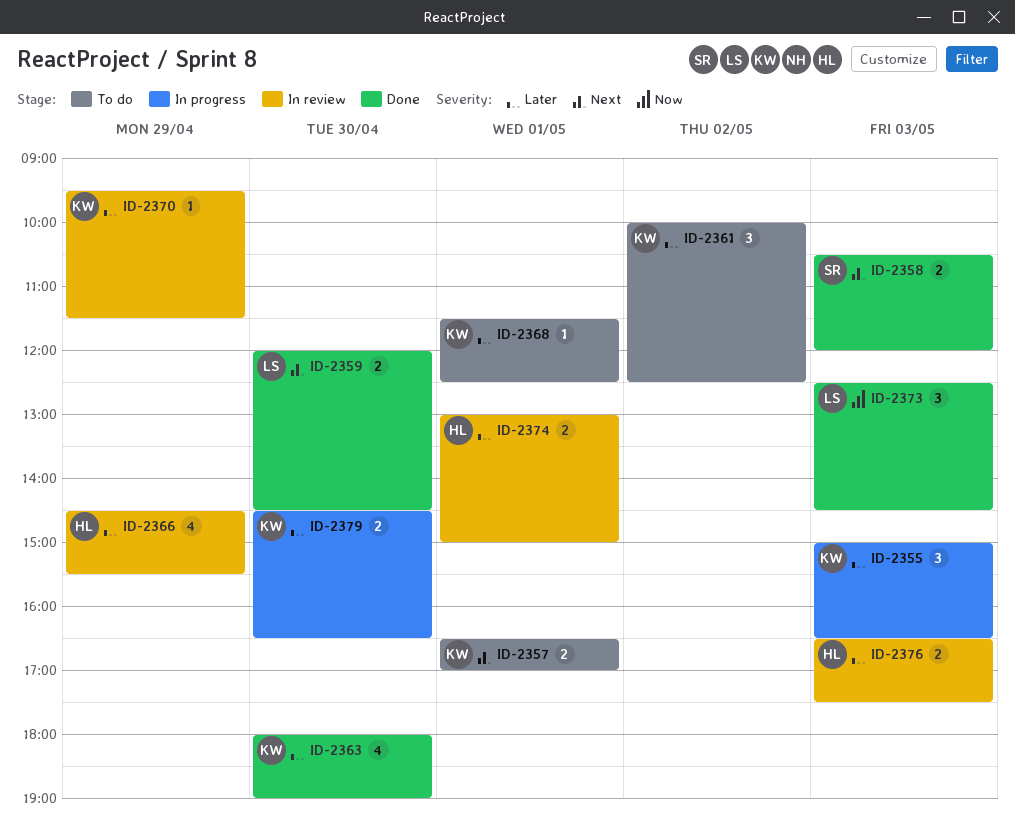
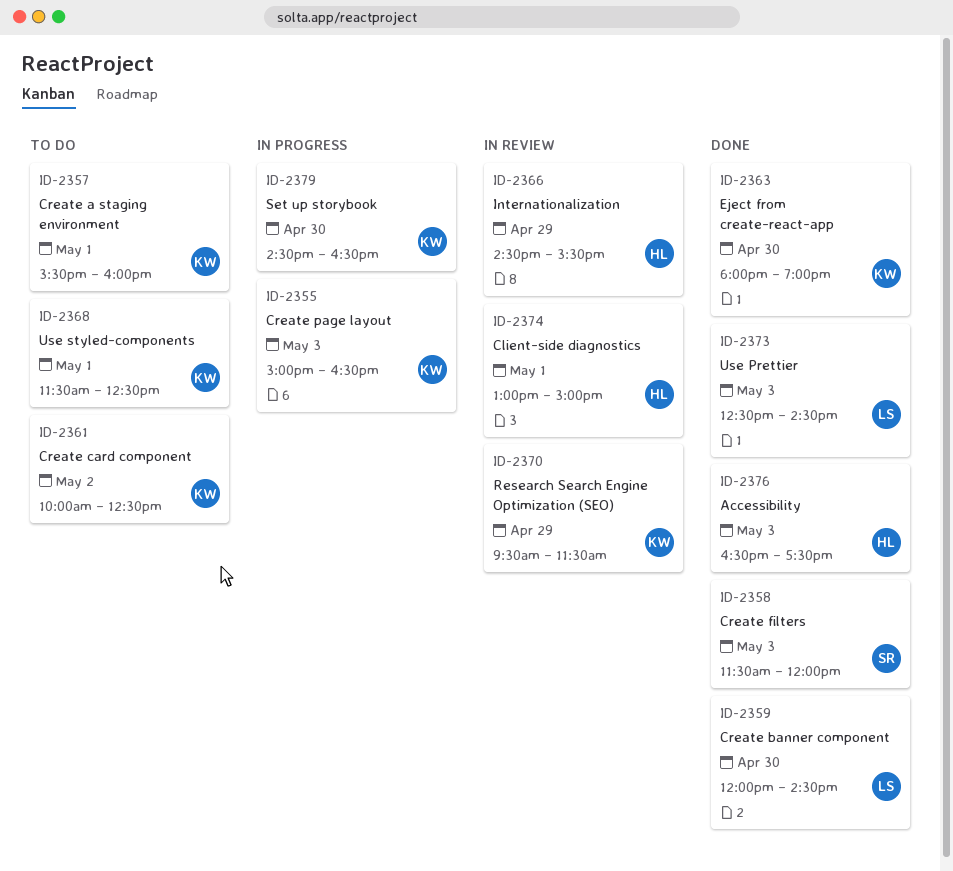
ID-2357, begins: 16:30 -> 15:30
ID-2357, ends: 17:00 -> 16:00
ID-2358, begins: 10:30 -> 11:30
ID-2376, status: In review -> Done

